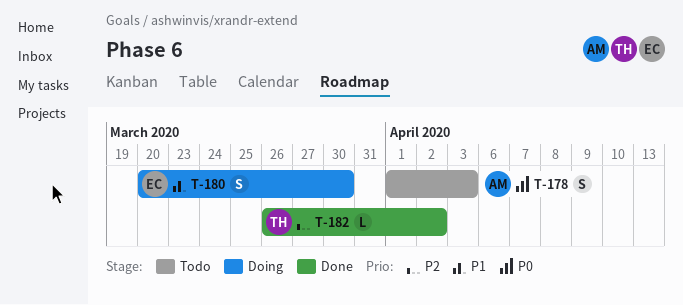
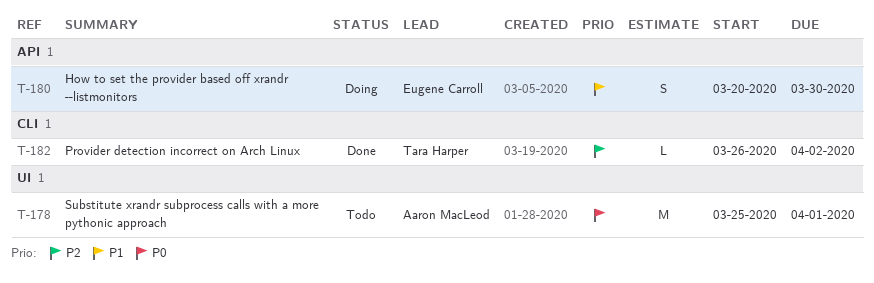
T-178, estimate: S -> M
T-178, start: Apr 1 -> Mar 25
T-178, due: Apr 3 -> Apr 1

